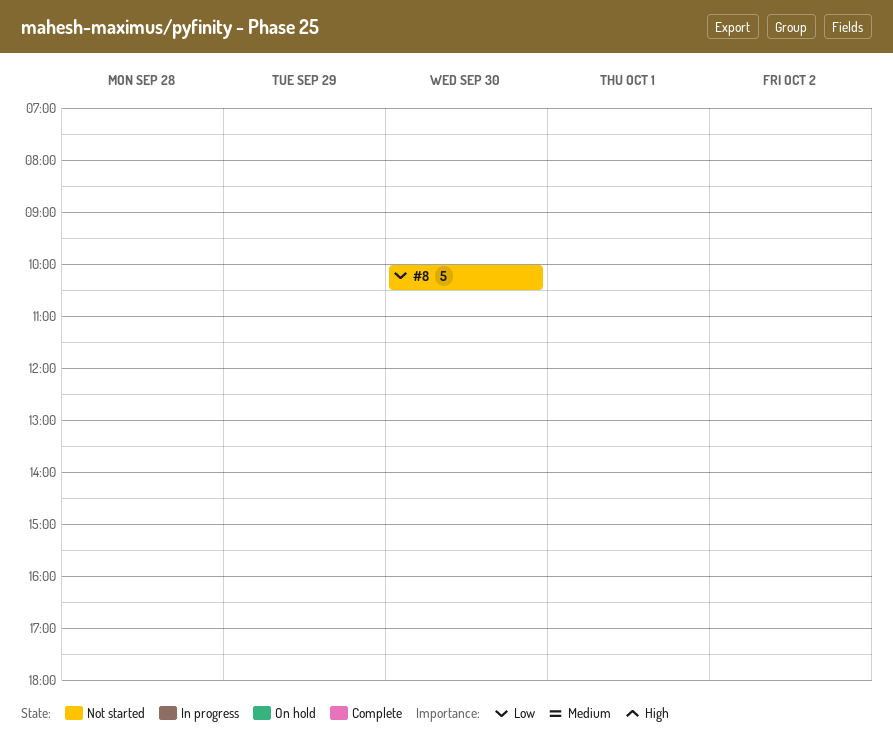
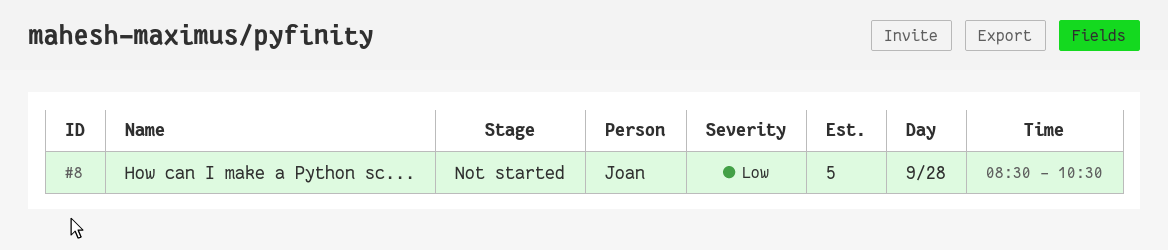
#8, day: Sep 30 -> Sep 28
#8, begins: 10:00 -> 08:30

